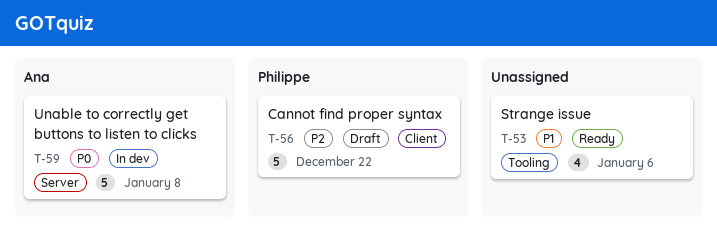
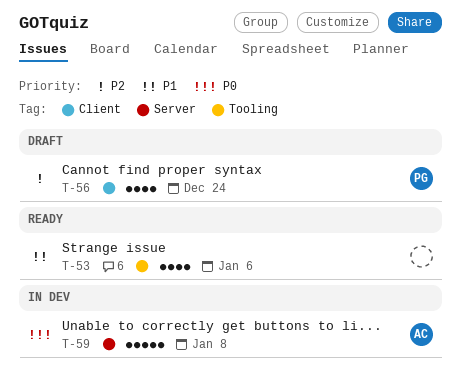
T-56, estimate: 5 -> 4
T-56, due: Dec 22 -> Dec 24

